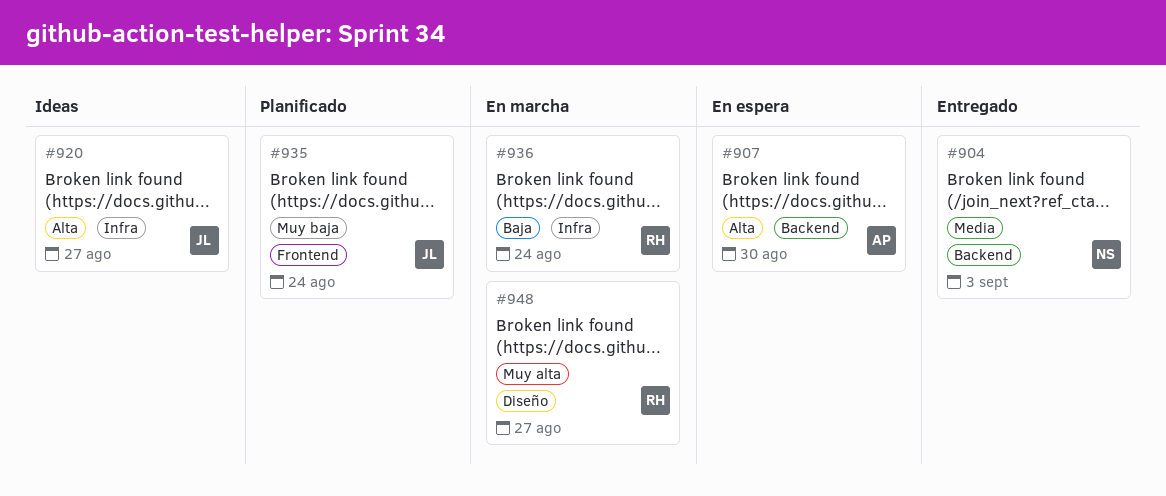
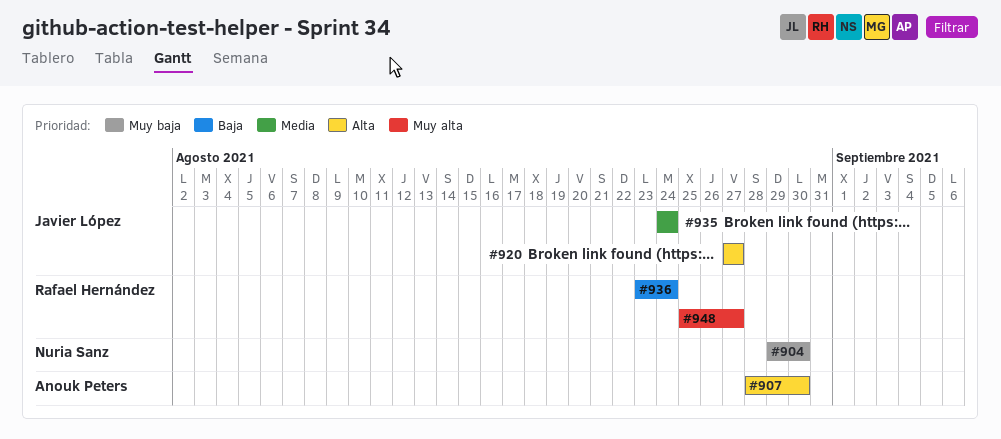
#904, priority: Media -> Muy baja
#904, due: Sep 3 -> Aug 30
#935, priority: Muy baja -> Media

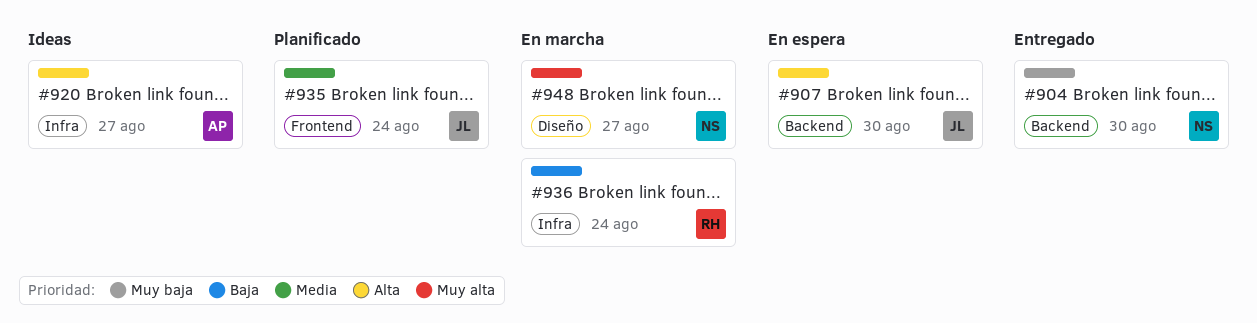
#907, owner: Anouk Peters -> Javier López
#920, owner: Javier López -> Anouk Peters
#948, owner: Rafael Hernández -> Nuria Sanz

